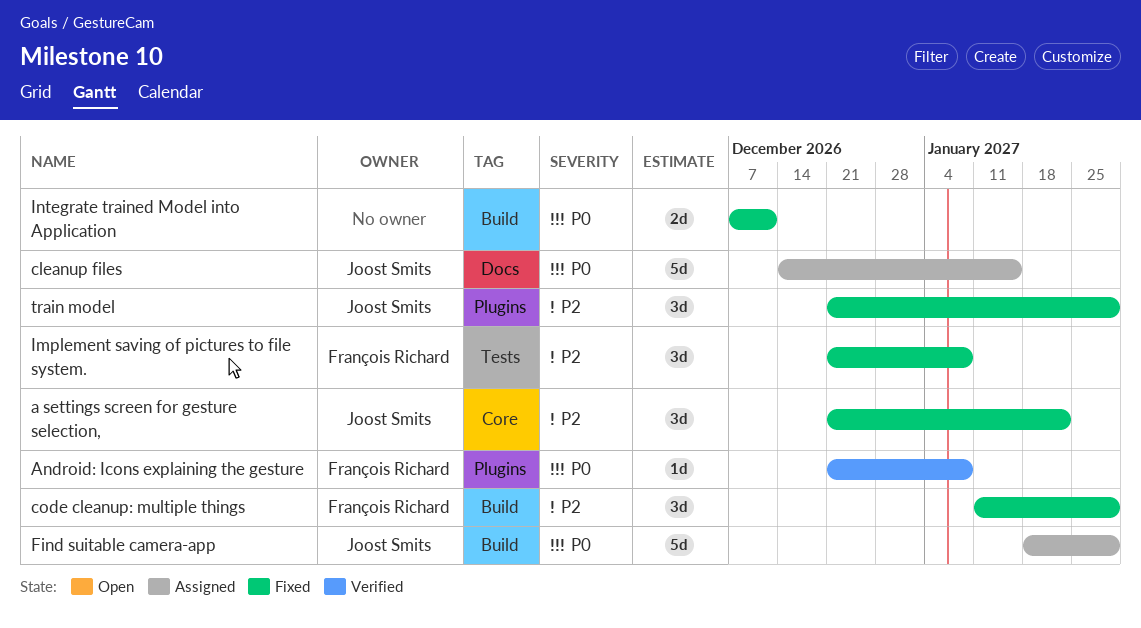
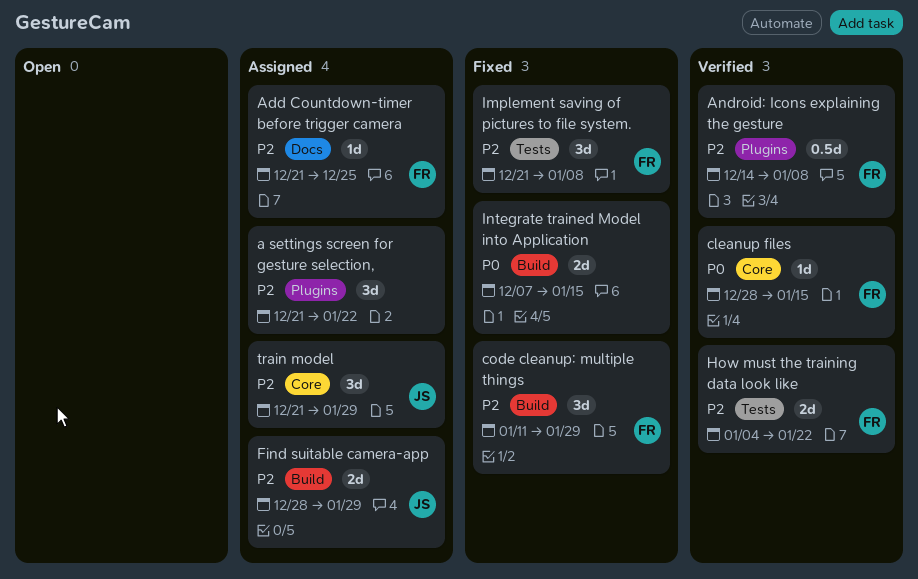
a settings screen for gesture selection,, status: Fixed -> Assigned
a settings screen for gesture selection,, owner: Joost Smits -> none
a settings screen for gesture selection,, label: Core -> Plugins
Add Countdown-timer before trigger camera: none -> present
Android: Icons explaining the gesture, priority: P0 -> P2
Android: Icons explaining the gesture, estimate: 1d -> 0.5d
Android: Icons explaining the gesture, start: Dec 21 -> Dec 14
cleanup files, status: Assigned -> Verified
cleanup files, owner: Joost Smits -> François Richard
cleanup files, label: Docs -> Core
cleanup files, estimate: 5d -> 1d
cleanup files, start: Dec 14 -> Dec 28
Find suitable camera-app, priority: P0 -> P2
Find suitable camera-app, estimate: 5d -> 2d
Find suitable camera-app, start: Jan 18 -> Dec 28
How must the training data look like: none -> present
Integrate trained Model into Application, due: Dec 11 -> Jan 15
train model, status: Fixed -> Assigned
train model, label: Plugins -> Core

